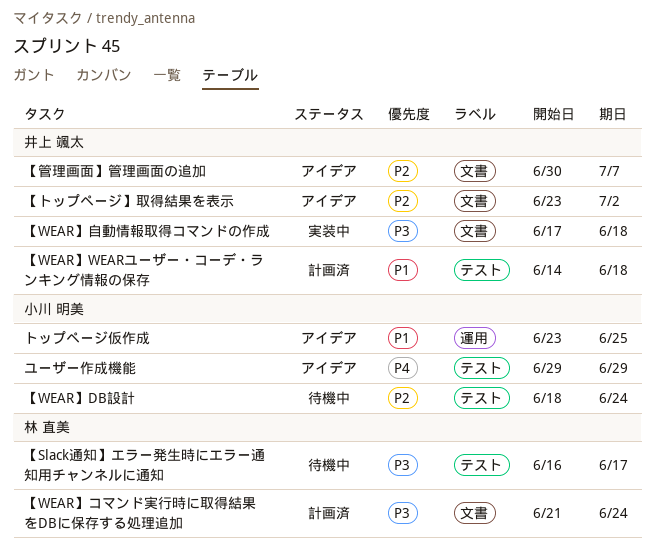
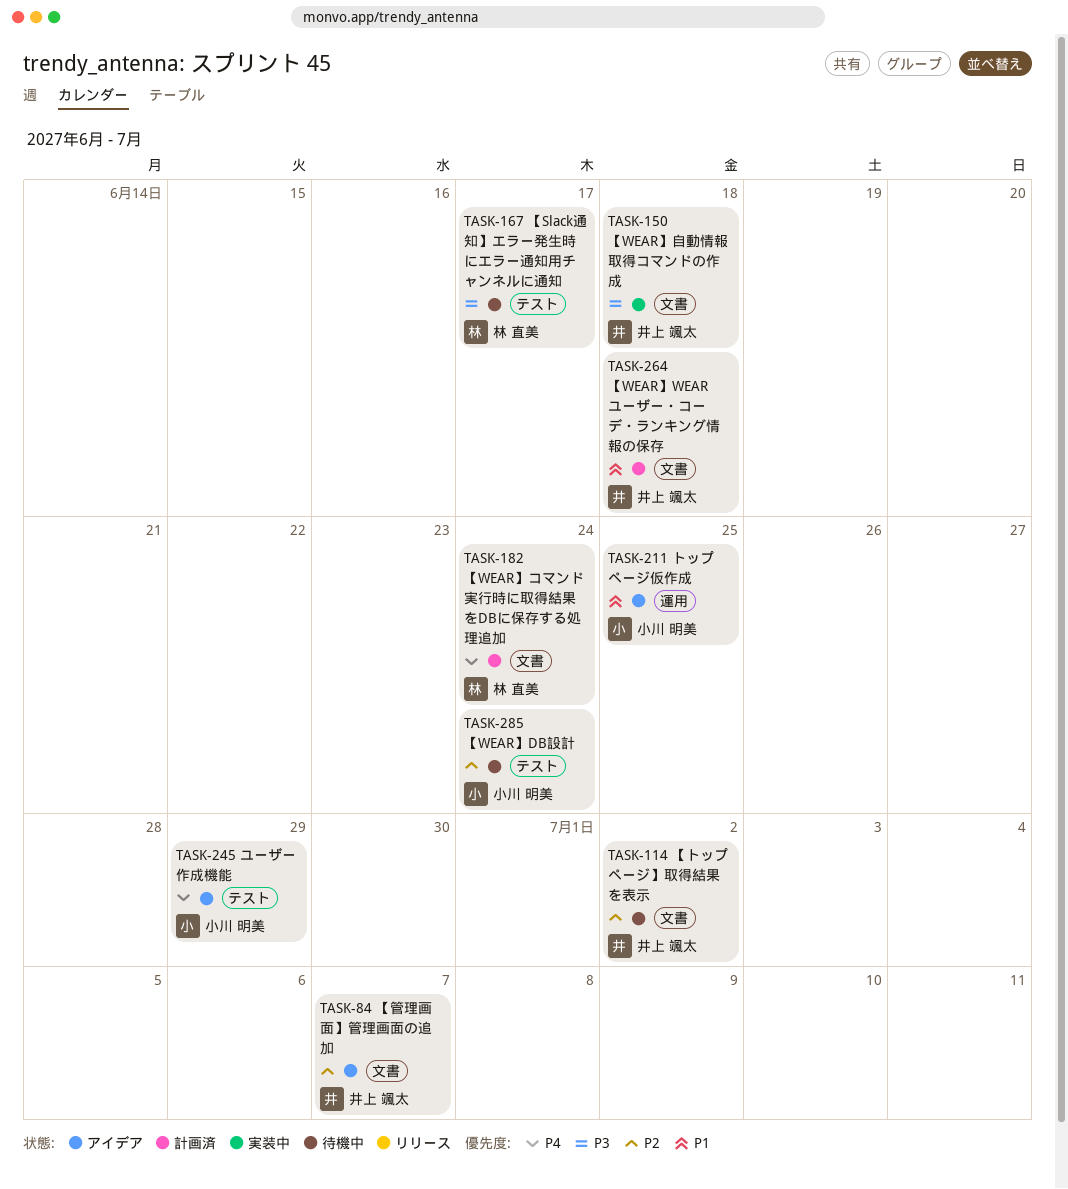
【WEAR】WEARユーザー・コーデ・ランキング情報の保存, label: テスト -> 文書
【WEAR】コマンド実行時に取得結果をDBに保存する処理追加, priority: P3 -> P4
【トップページ】取得結果を表示, status: アイデア -> 待機中

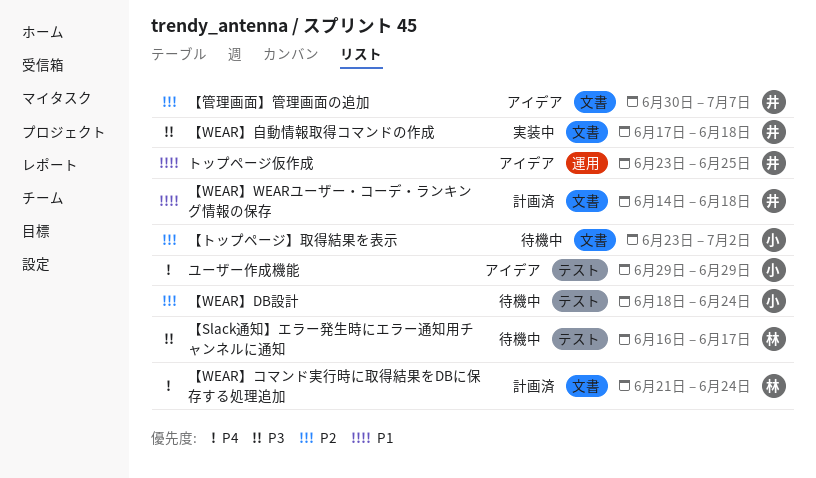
【トップページ】取得結果を表示, owner: 井上 颯太 -> 小川 明美
トップページ仮作成, owner: 小川 明美 -> 井上 颯太

